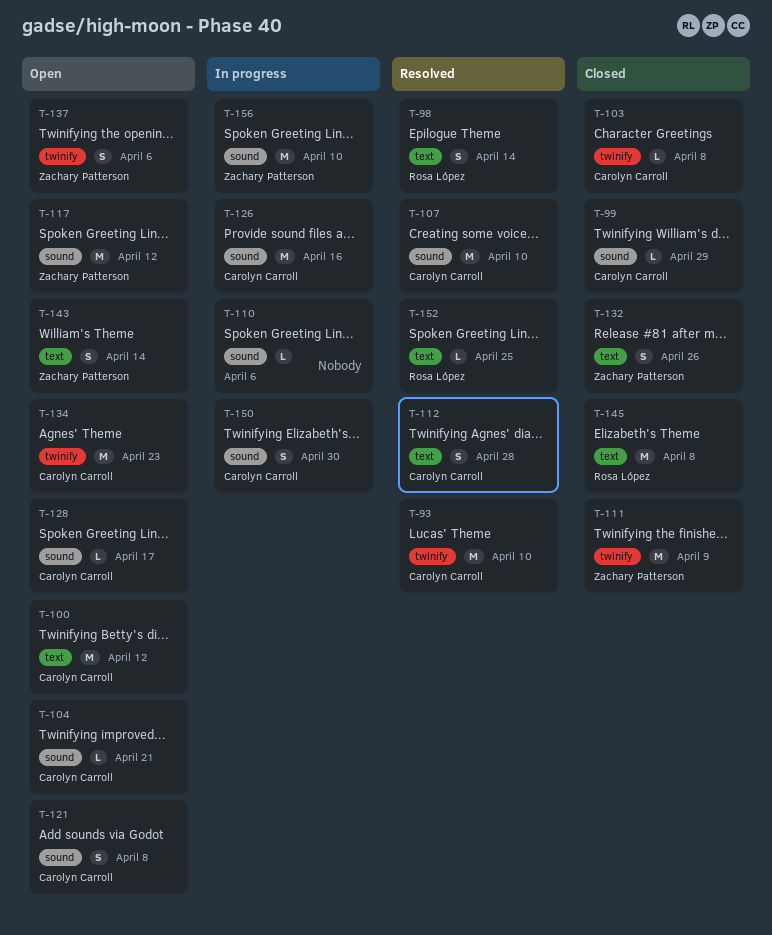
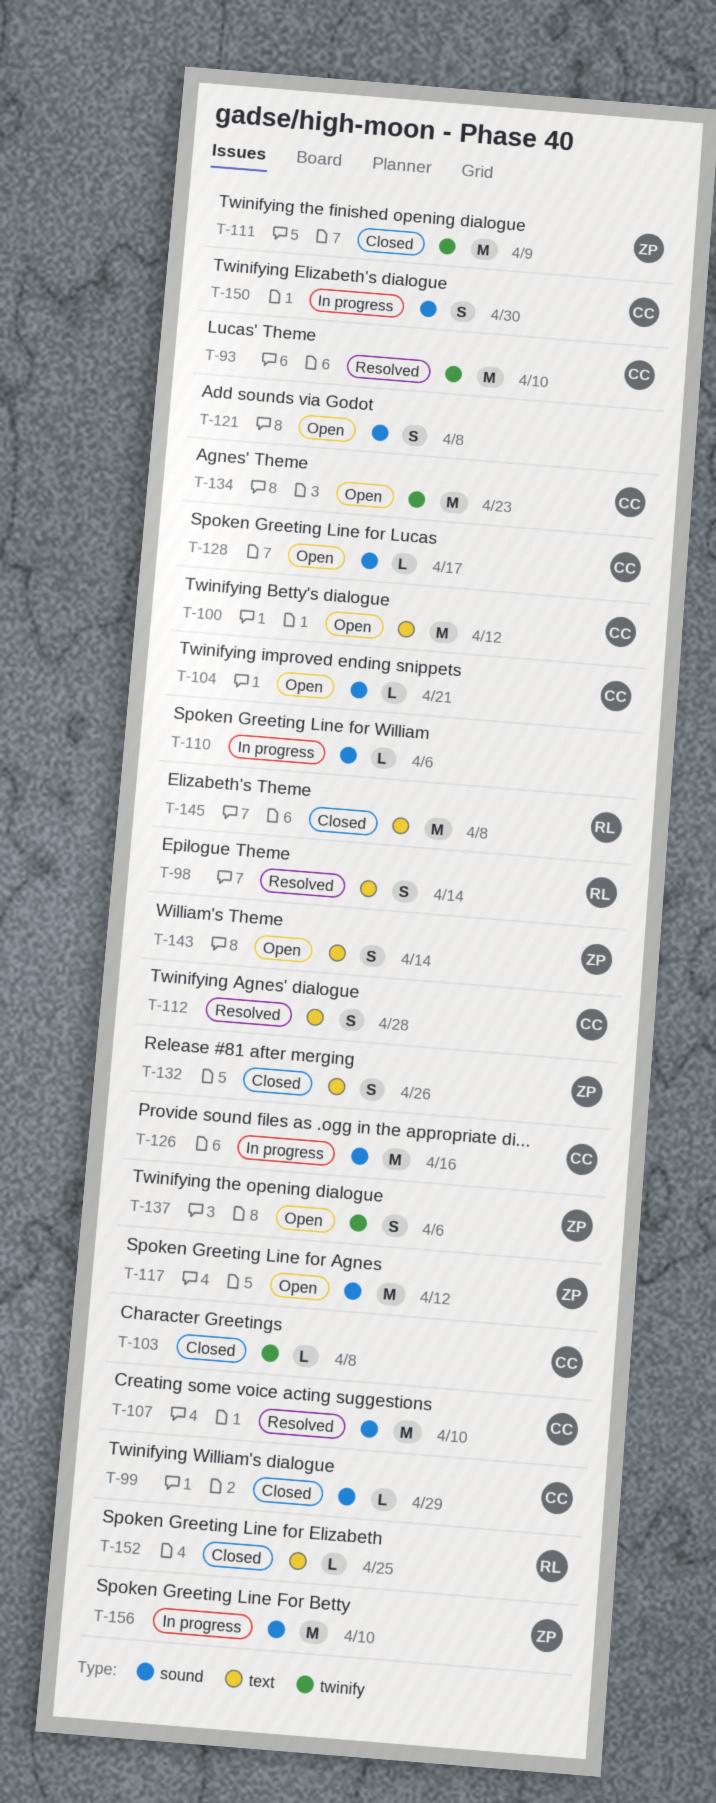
T-121, owner: Carolyn Carroll -> none
T-152, status: Resolved -> Closed

